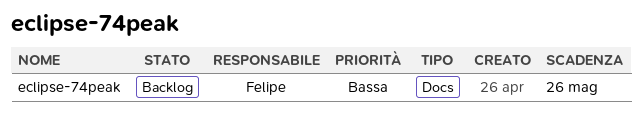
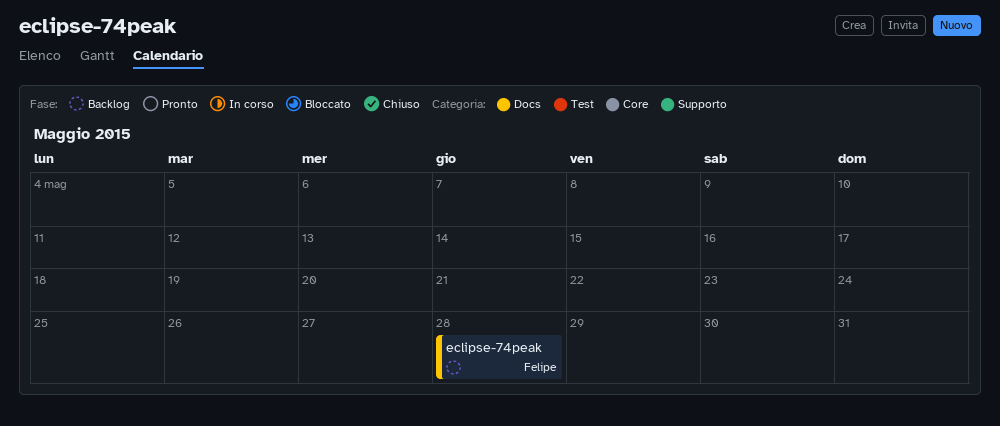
eclipse-74peak, due: May 26 -> May 28

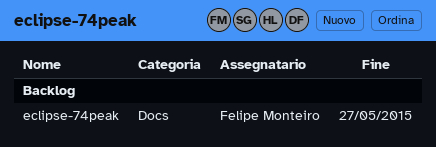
eclipse-74peak, due: May 28 -> May 27

